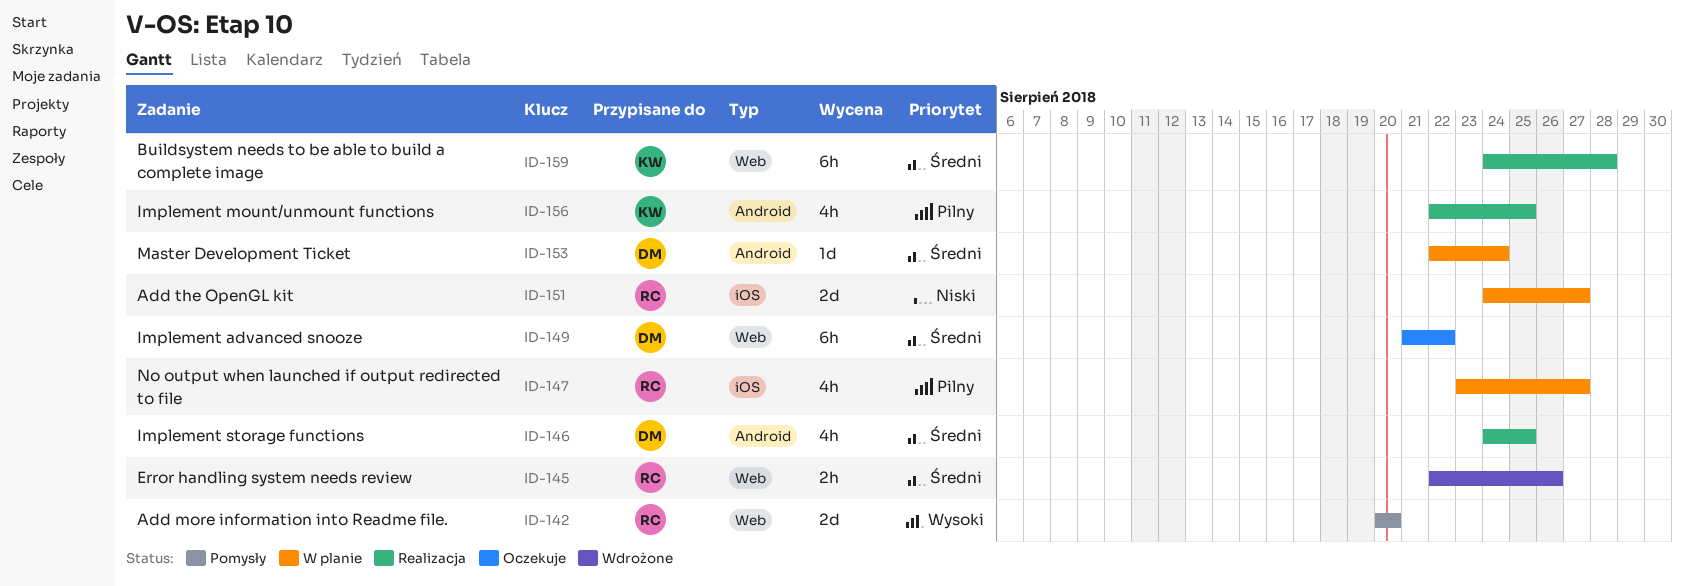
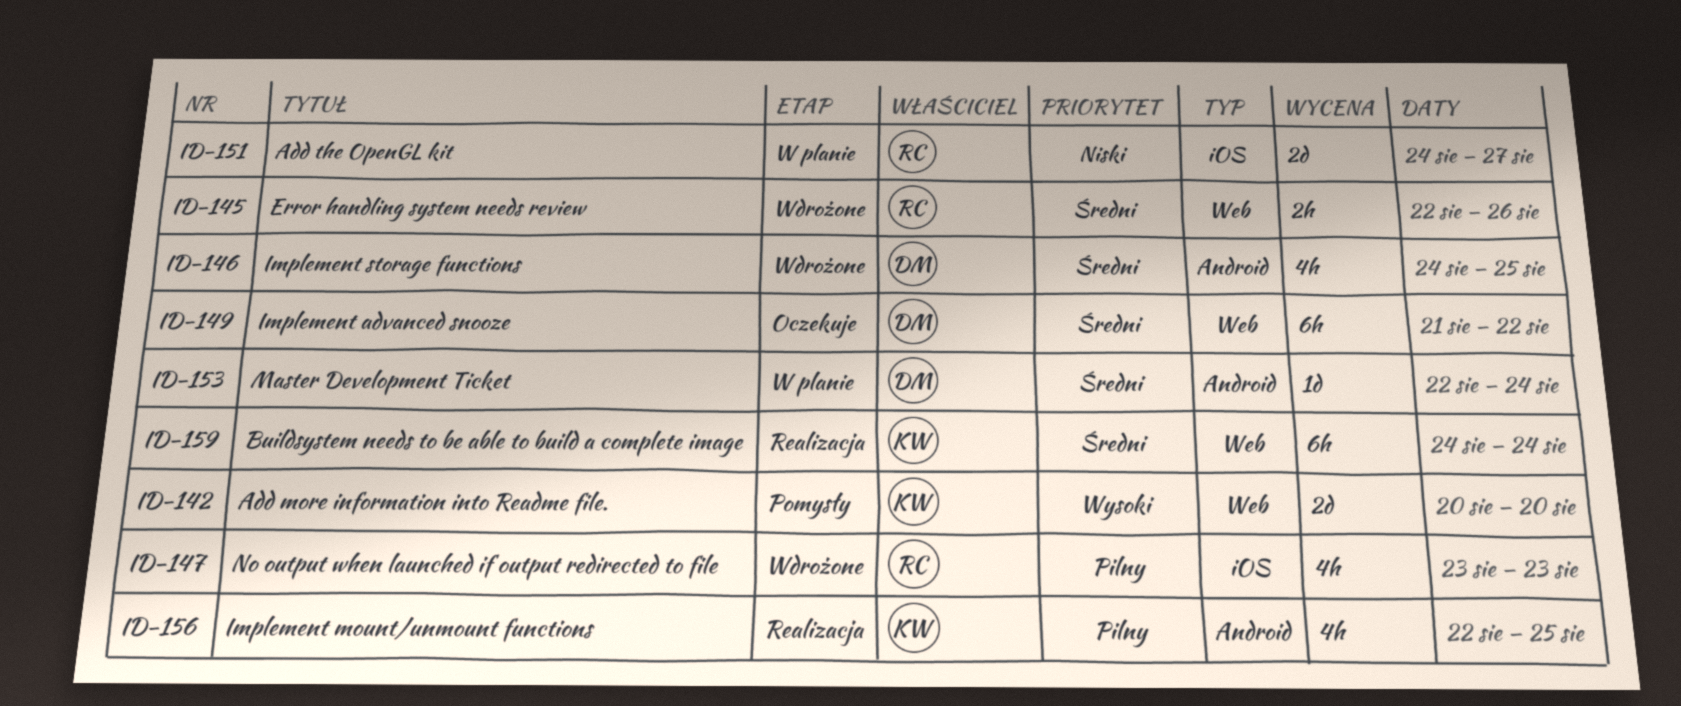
ID-142, owner: RC -> KW
ID-146, status: Realizacja -> Wdrożone
ID-147, status: W planie -> Wdrożone
ID-147, due: Aug 27 -> Aug 23
ID-159, due: Aug 28 -> Aug 24

